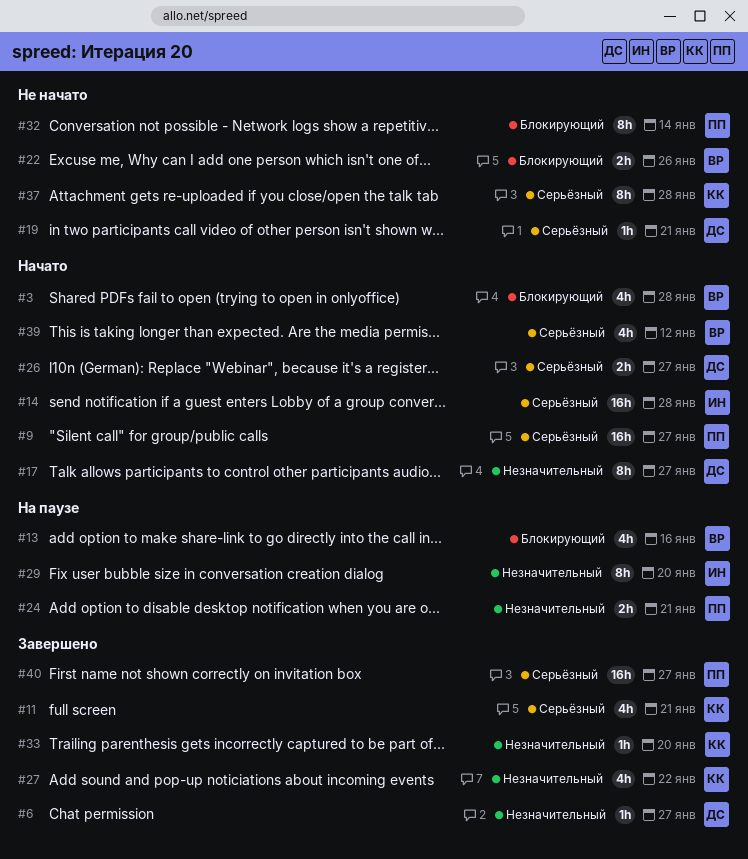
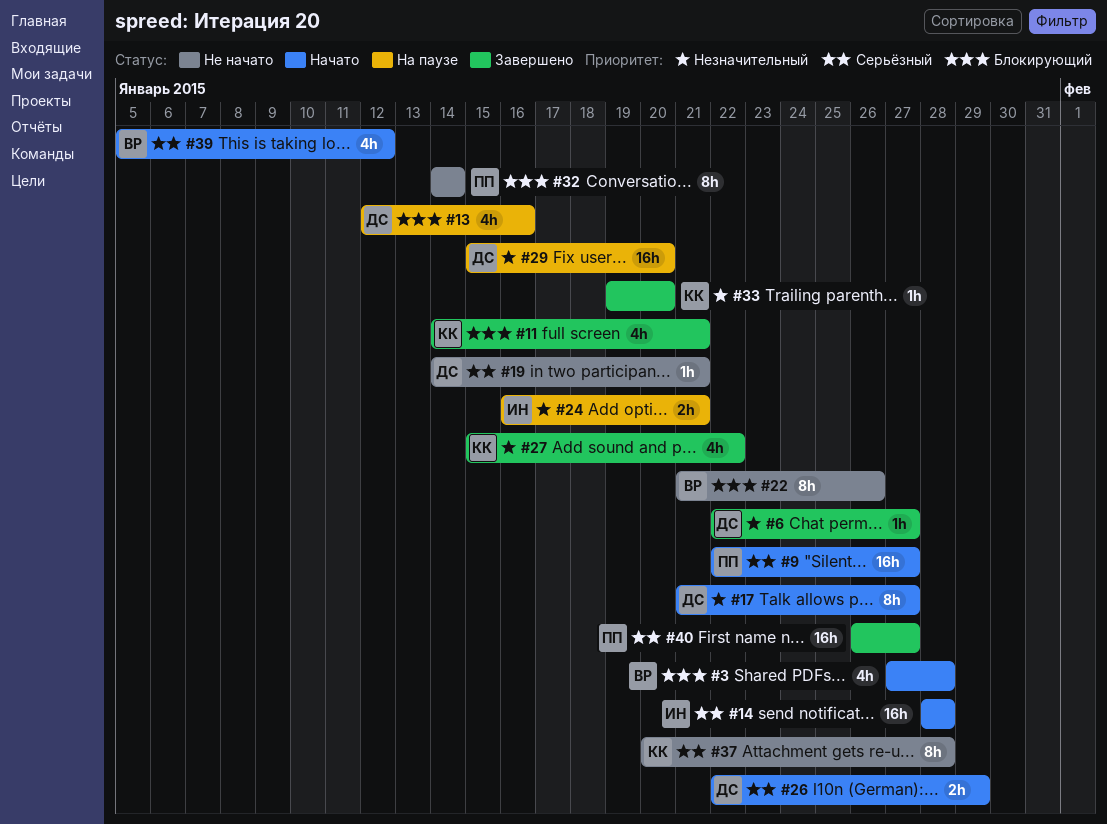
#11, priority: Серьёзный -> Блокирующий
#13, owner: ВР -> ДС
#22, estimate: 2h -> 8h
#24, owner: ПП -> ИН
#26, due: Jan 27 -> Jan 29
#29, owner: ИН -> ДС
#29, estimate: 8h -> 16h

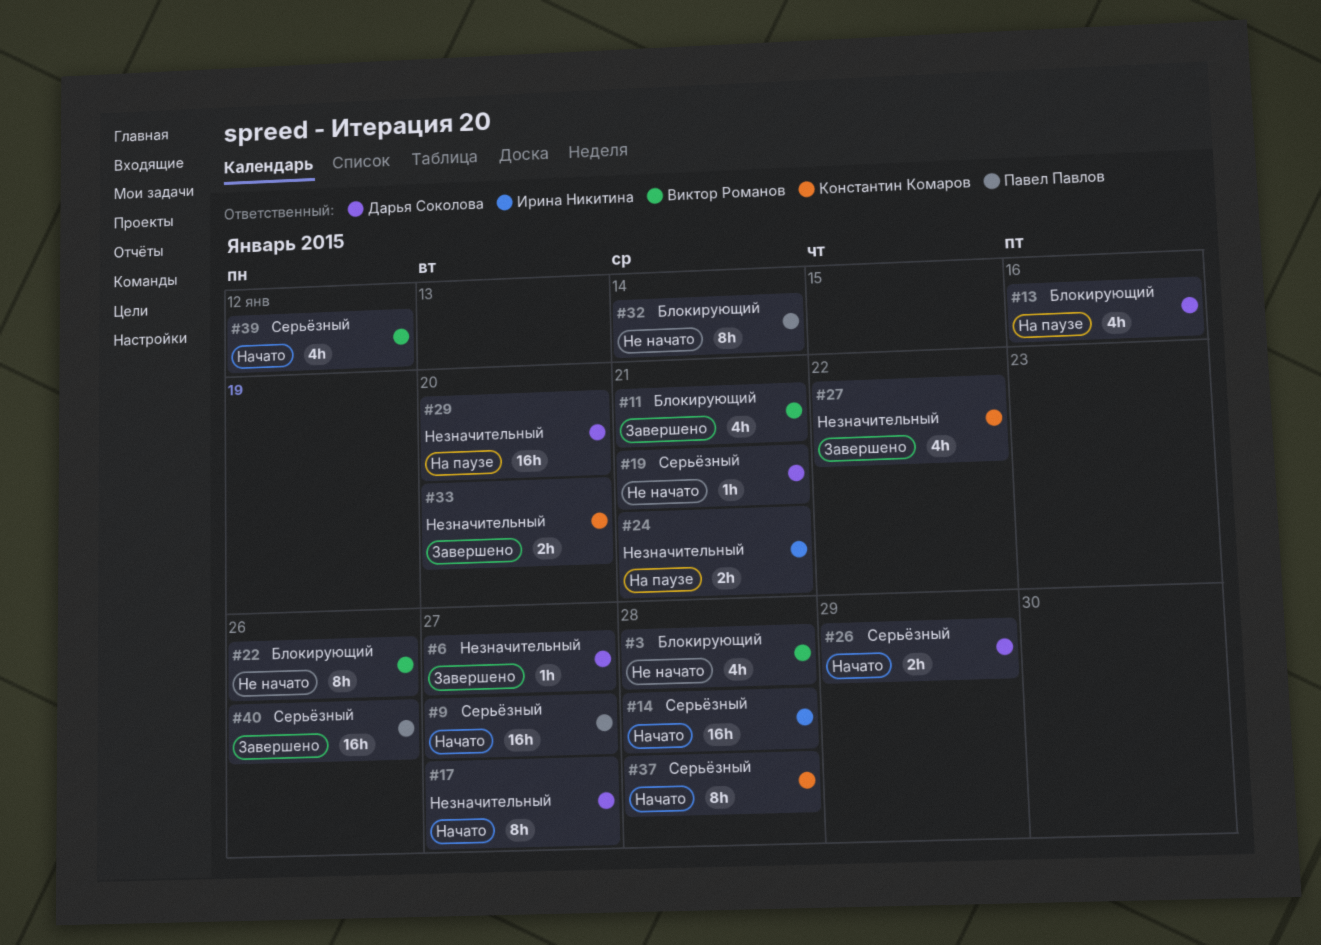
#3, status: Начато -> Не начато
#11, owner: Константин Комаров -> Виктор Романов
#33, estimate: 1h -> 2h
#37, status: Не начато -> Начато
#40, due: Jan 27 -> Jan 26

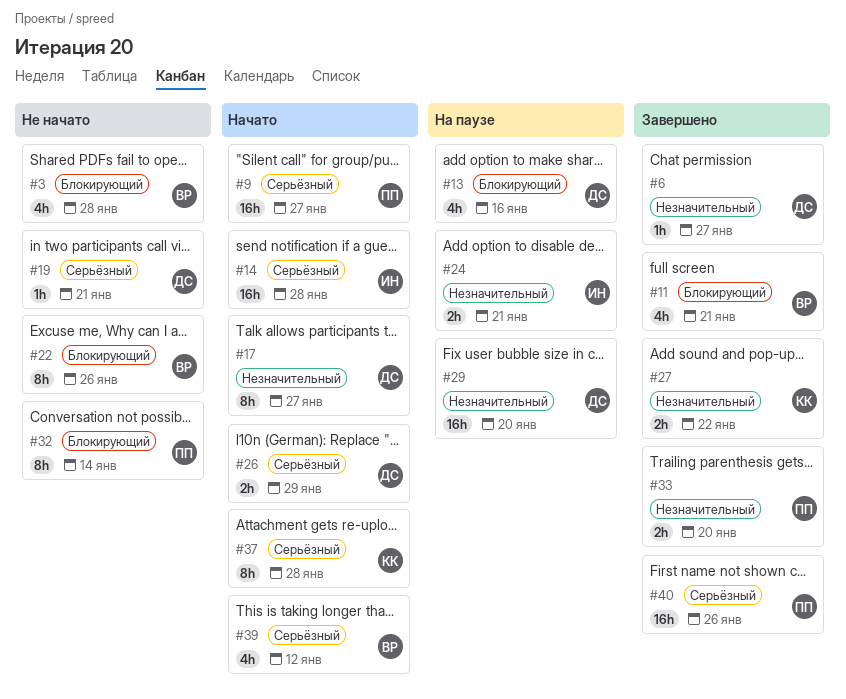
#27, estimate: 4h -> 2h
#33, owner: Константин Комаров -> Павел Павлов

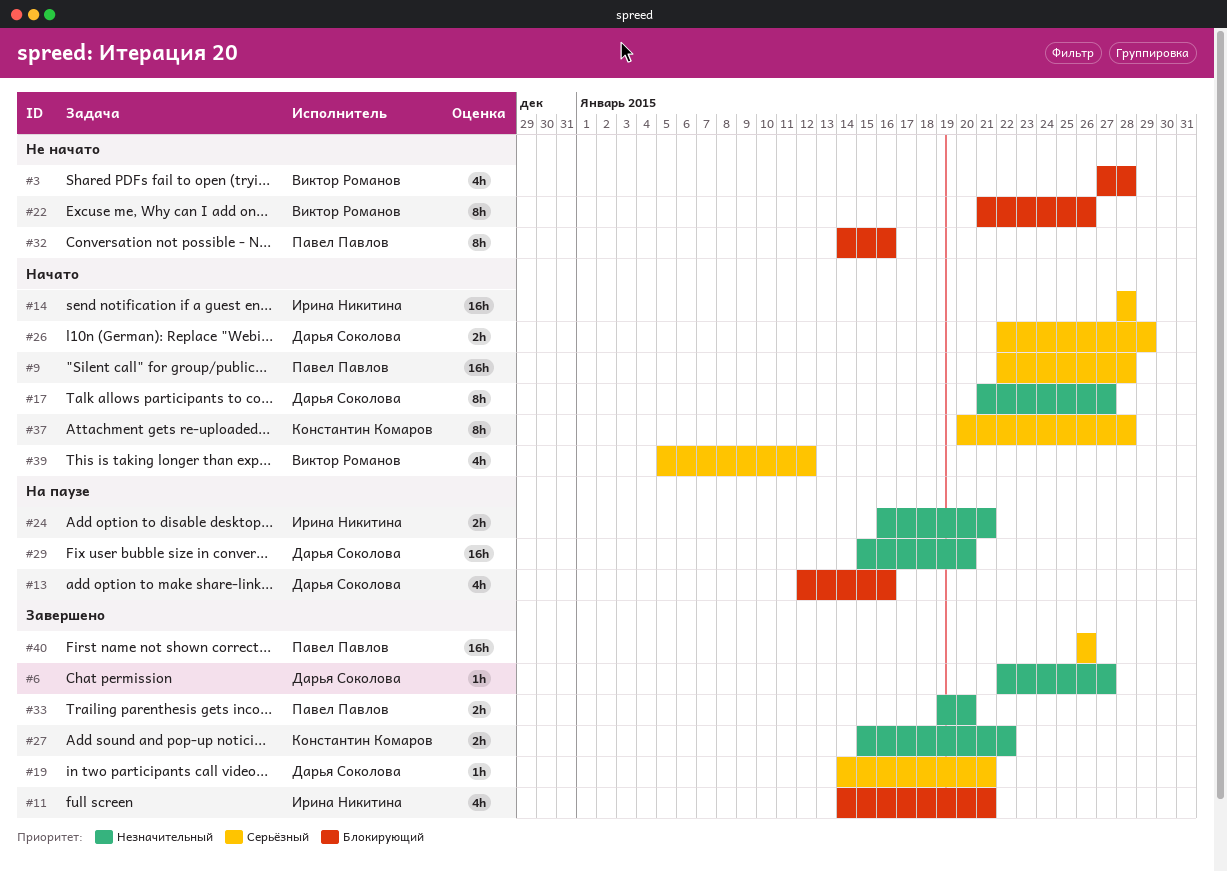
#9, due: Jan 27 -> Jan 28
#11, owner: Виктор Романов -> Ирина Никитина
#19, status: Не начато -> Завершено
#32, due: Jan 14 -> Jan 16

